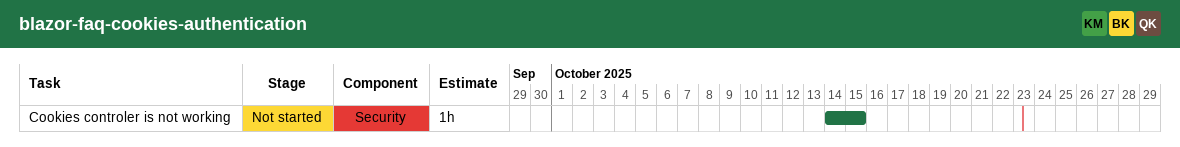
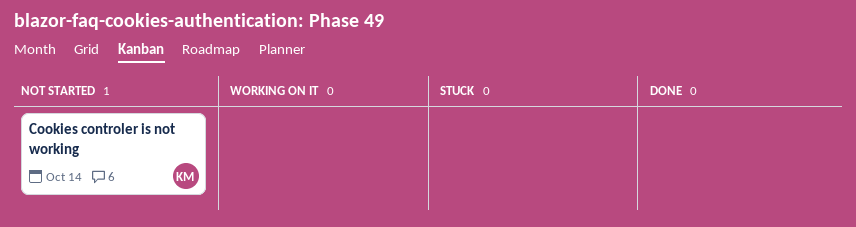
Cookies controler is not working, due: Oct 15 -> Oct 14

